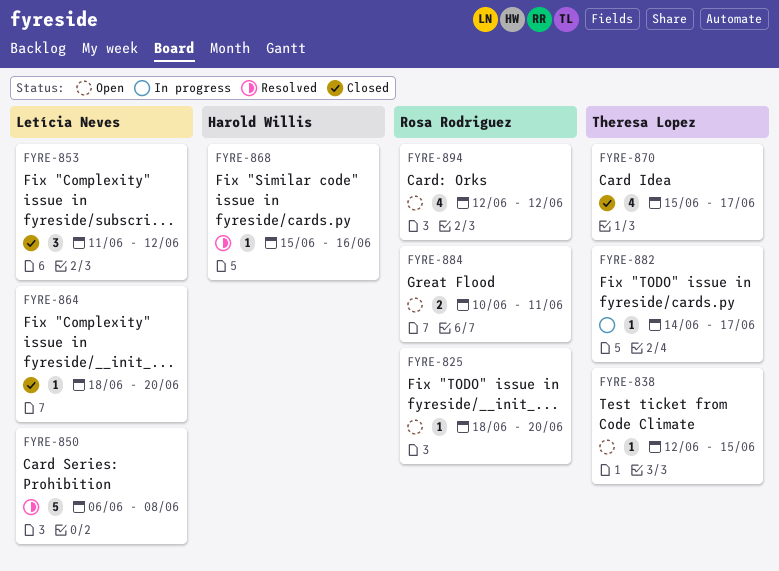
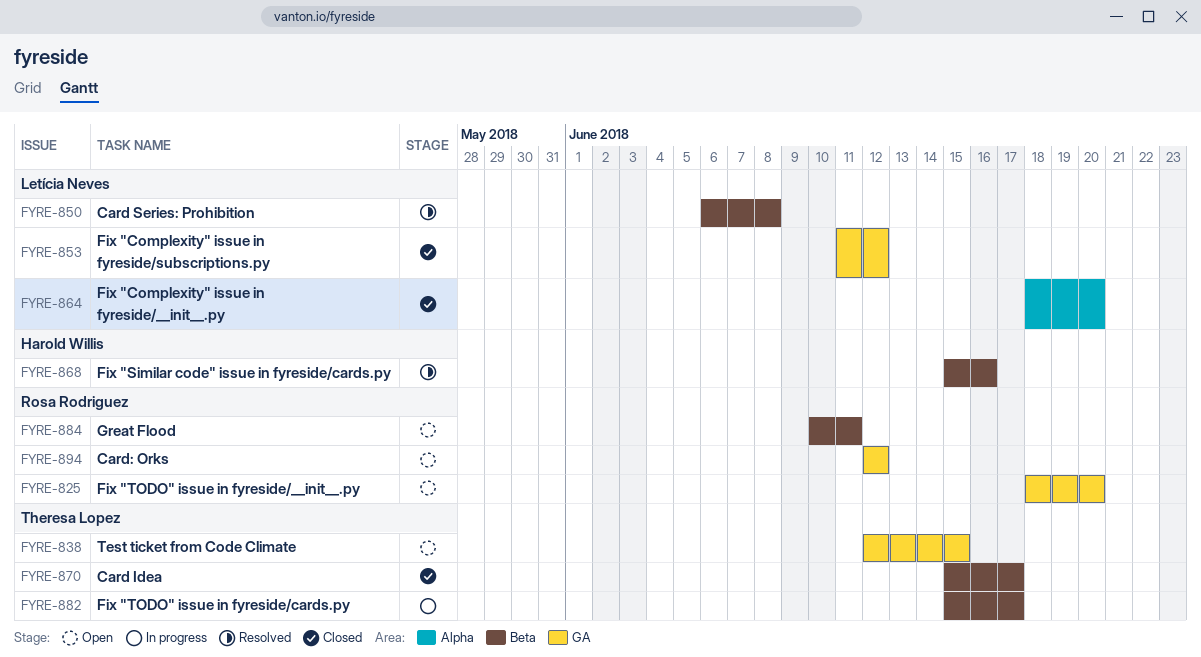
FYRE-882, start: Jun 14 -> Jun 15

